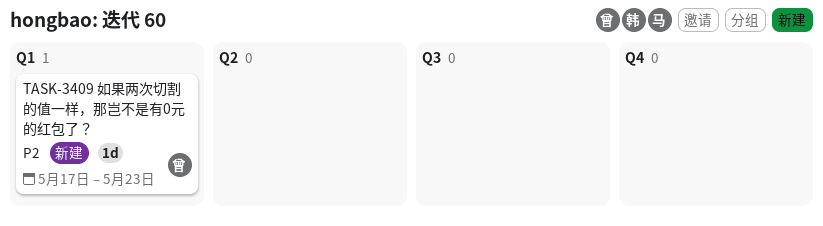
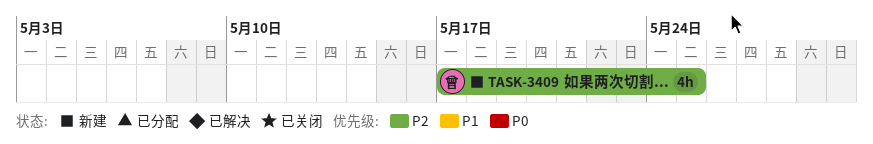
TASK-3409, estimate: 1d -> 4h
TASK-3409, due: May 23 -> May 25

